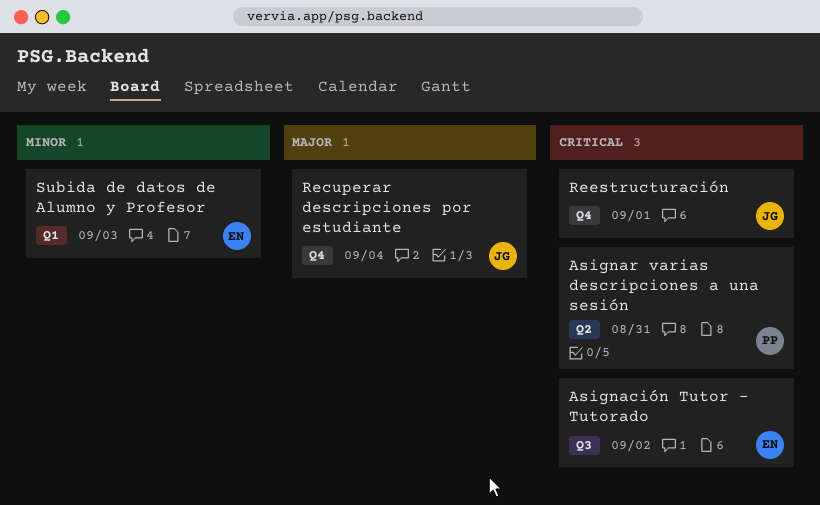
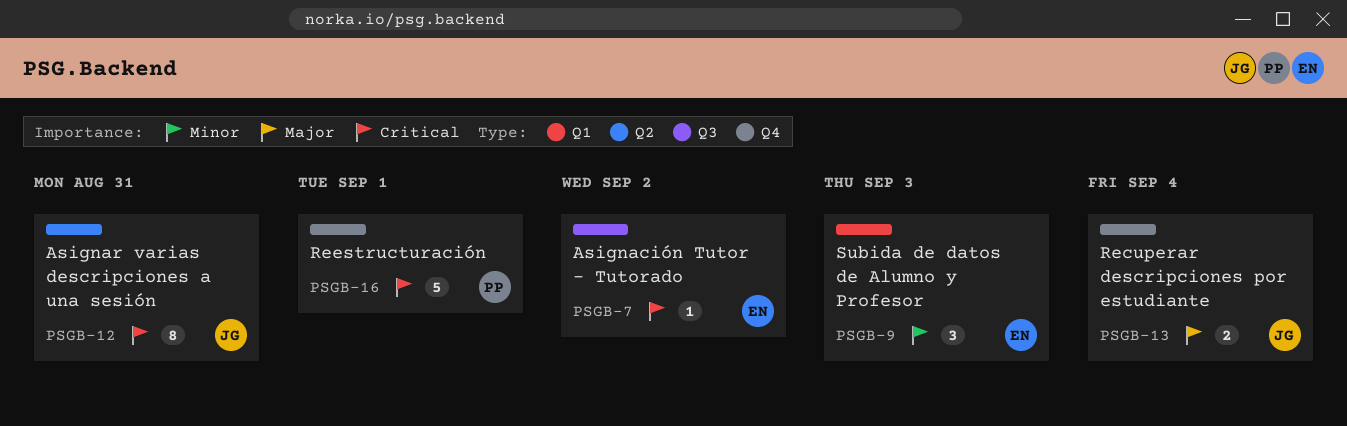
Asignar varias descripciones a una sesión, owner: PP -> JG
Reestructuración, owner: JG -> PP

